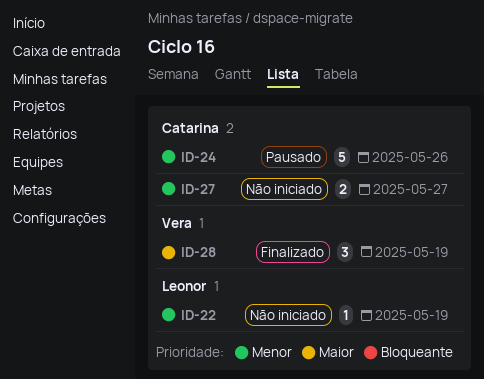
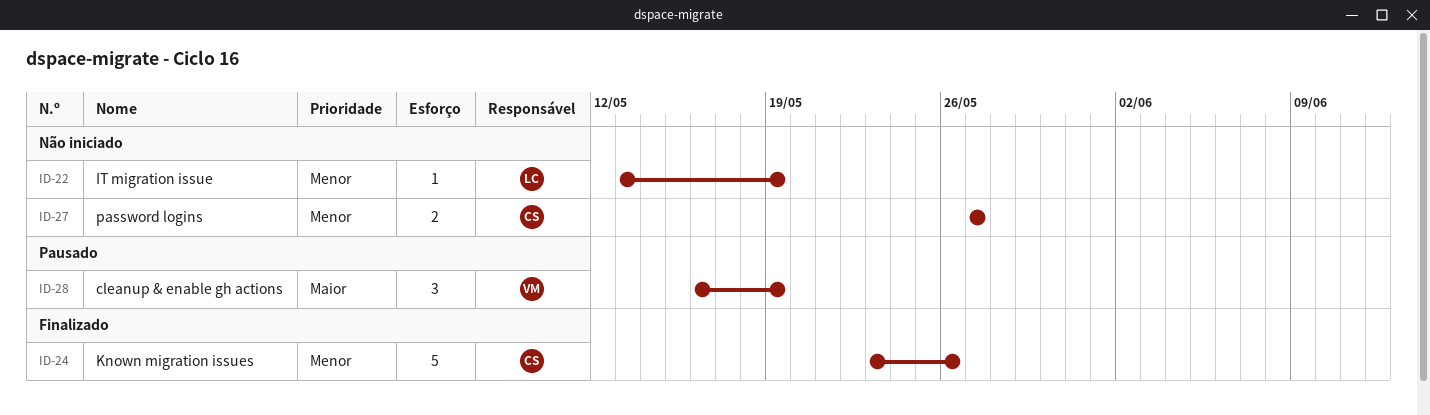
ID-24, status: Pausado -> Finalizado
ID-28, status: Finalizado -> Pausado

